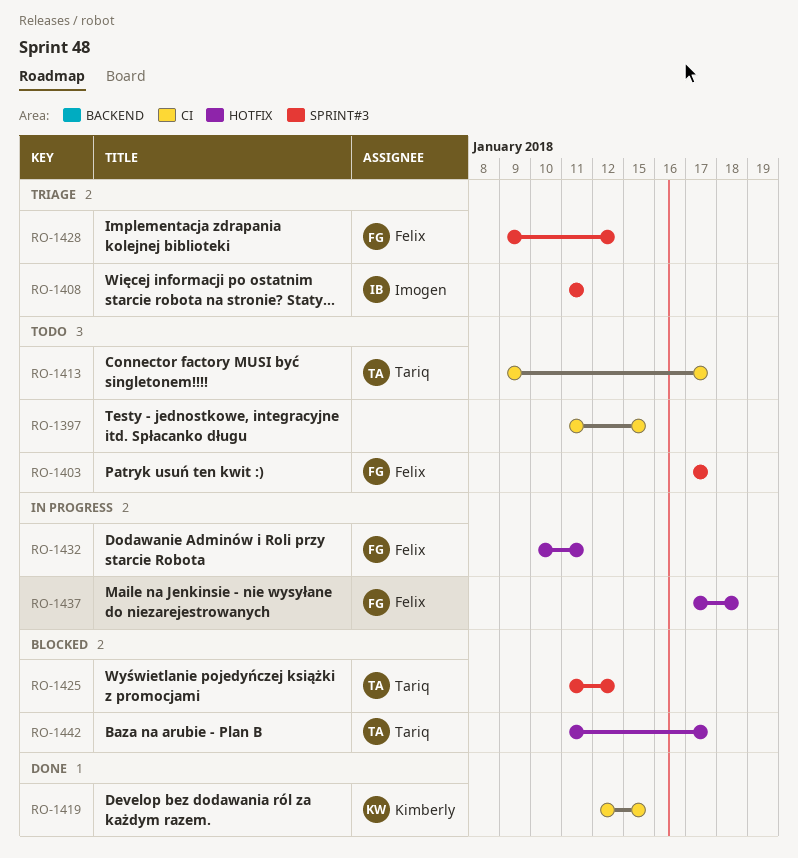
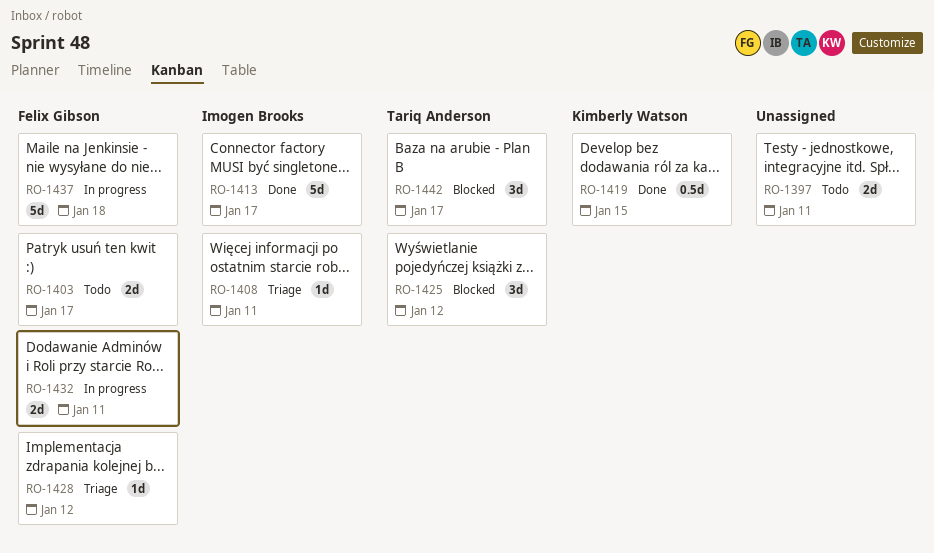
RO-1397, due: Jan 15 -> Jan 11
RO-1413, status: Todo -> Done
RO-1413, owner: Tariq Anderson -> Imogen Brooks

